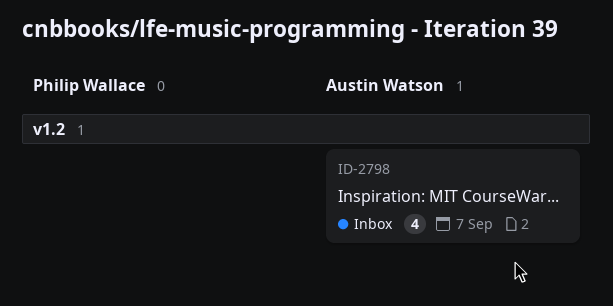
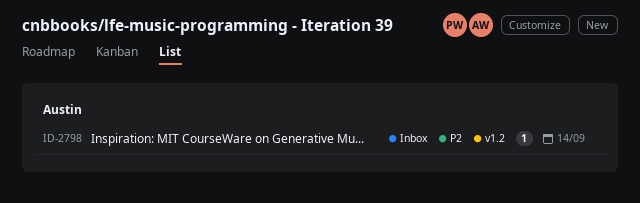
ID-2798, estimate: 4 -> 1
ID-2798, due: Sep 7 -> Sep 14

